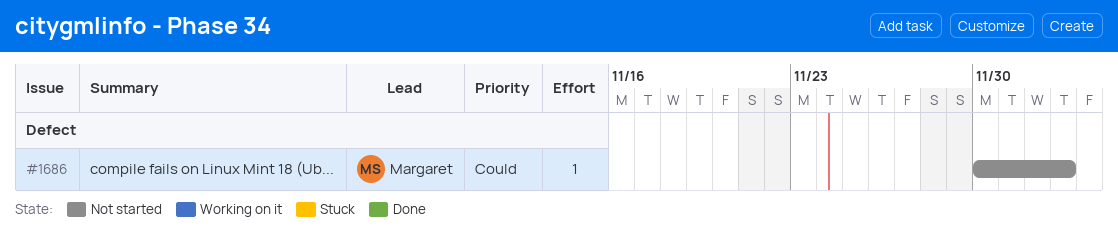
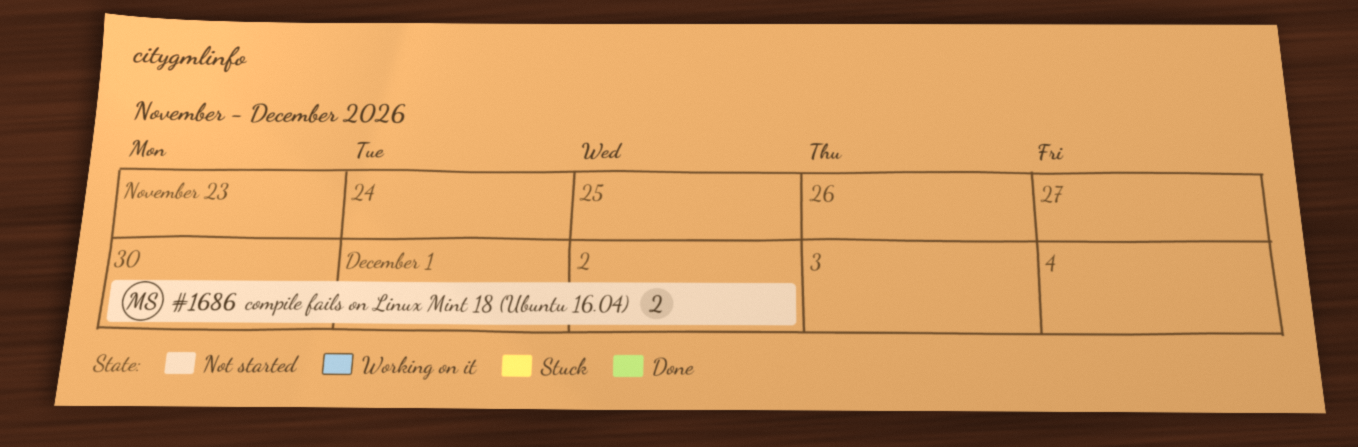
#1686, estimate: 1 -> 2
#1686, due: Dec 3 -> Dec 2

